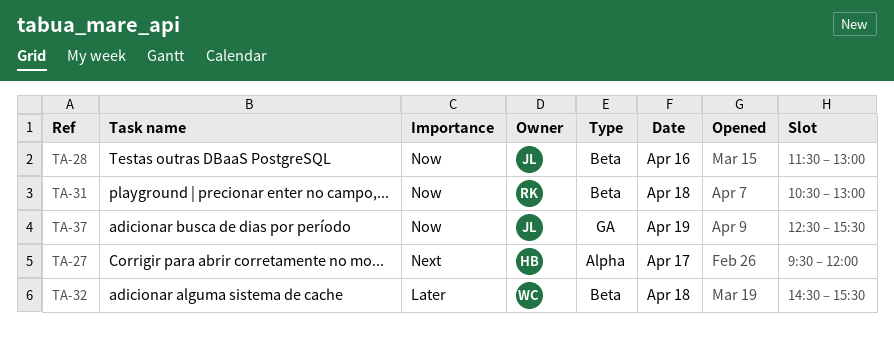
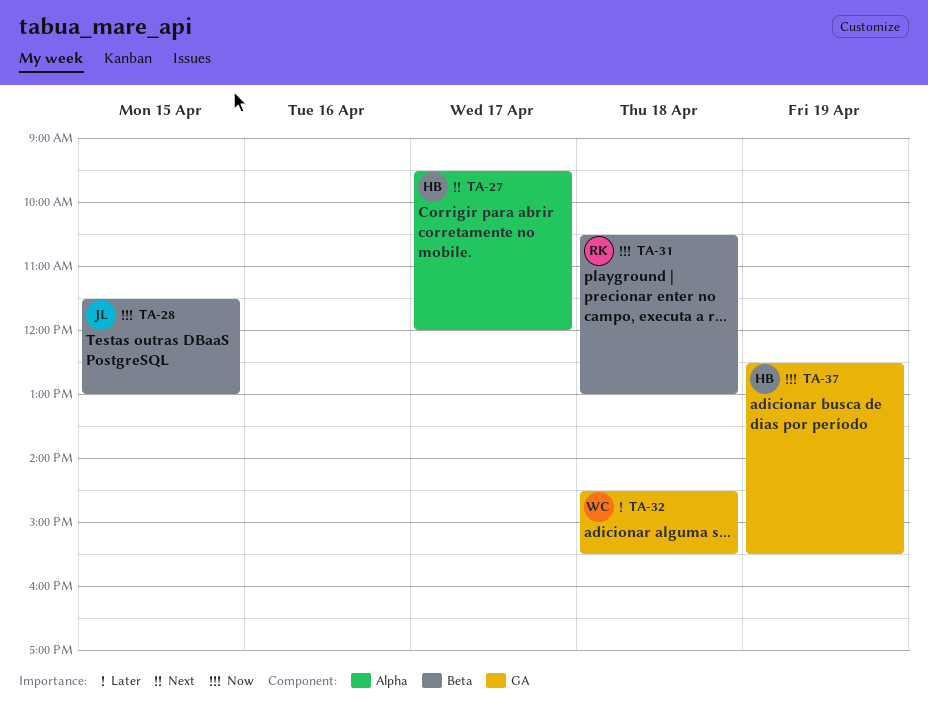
TA-28, day: Apr 16 -> Apr 15
TA-32, label: Beta -> GA
TA-37, owner: JL -> HB

